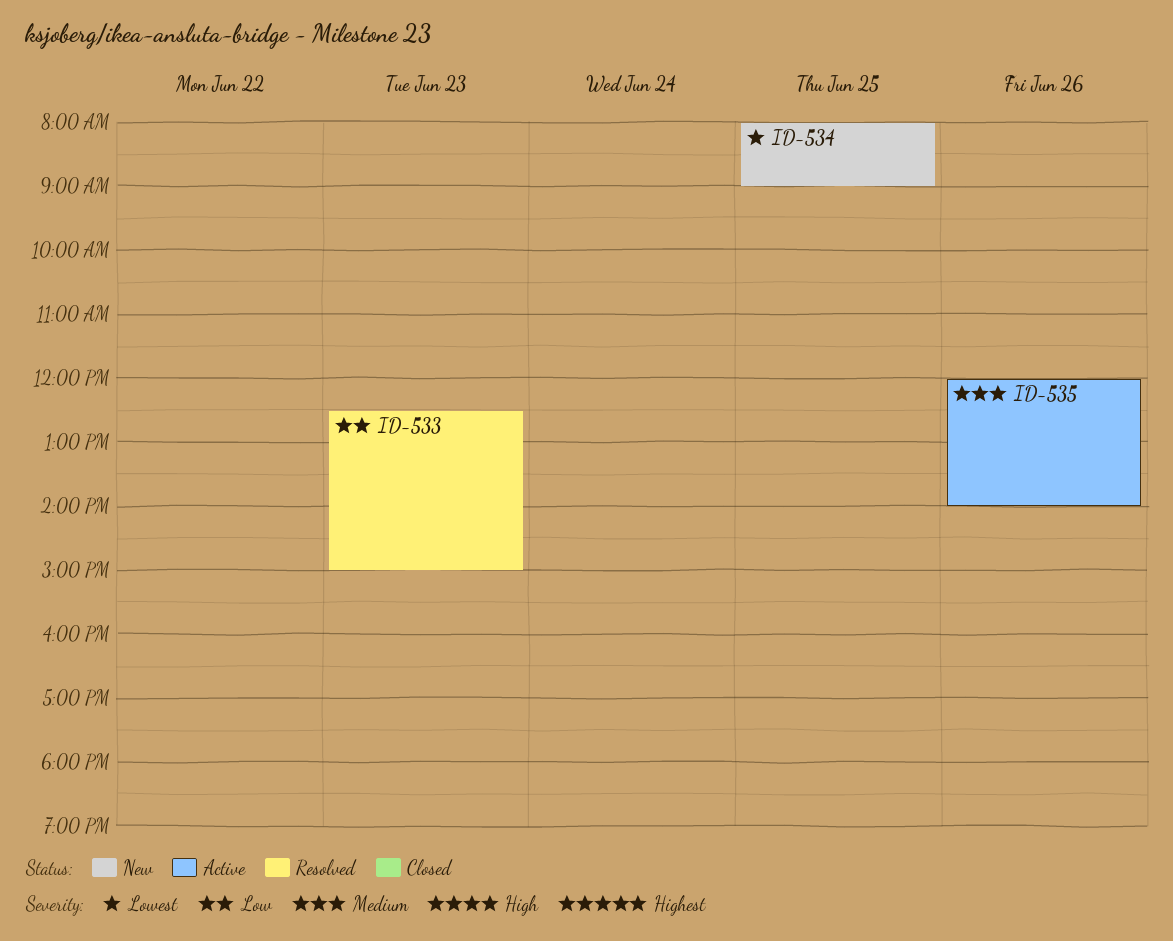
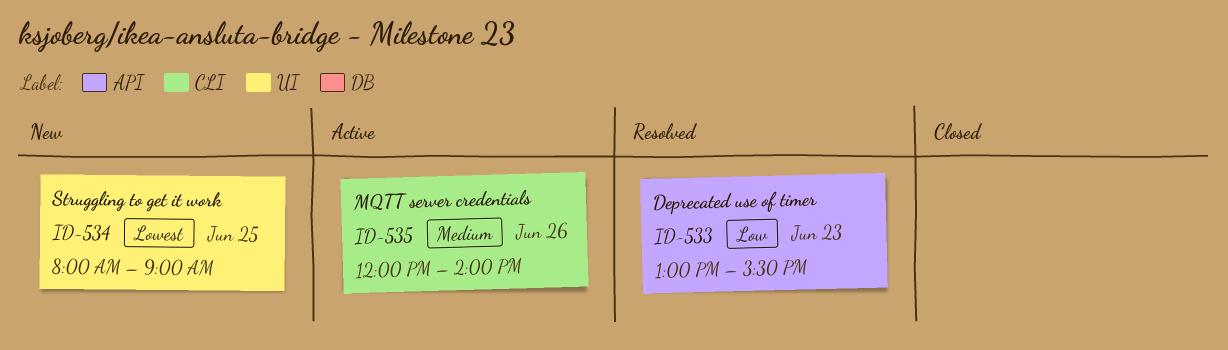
ID-533, begins: 12:30 -> 13:00
ID-533, ends: 15:00 -> 15:30

